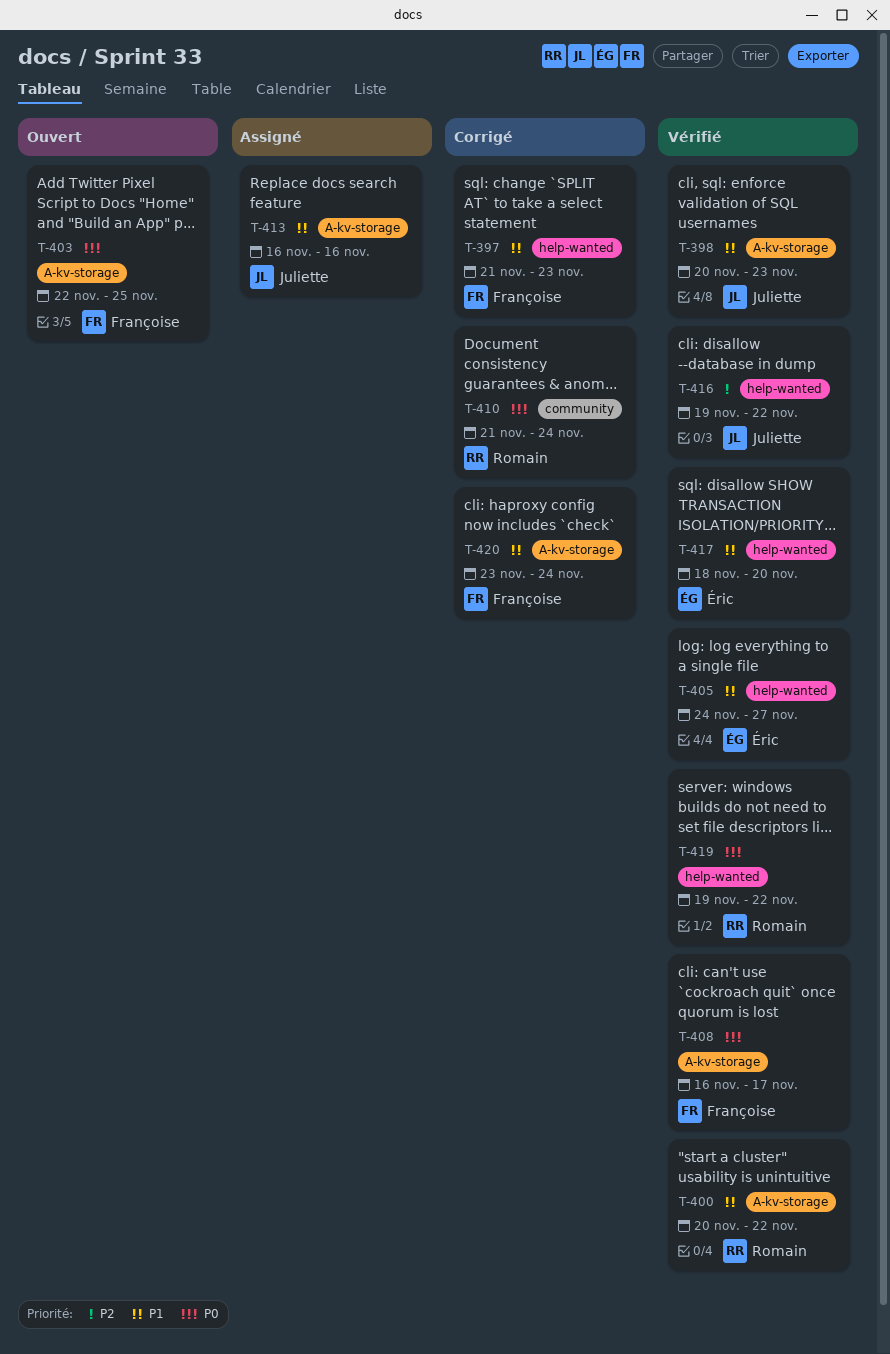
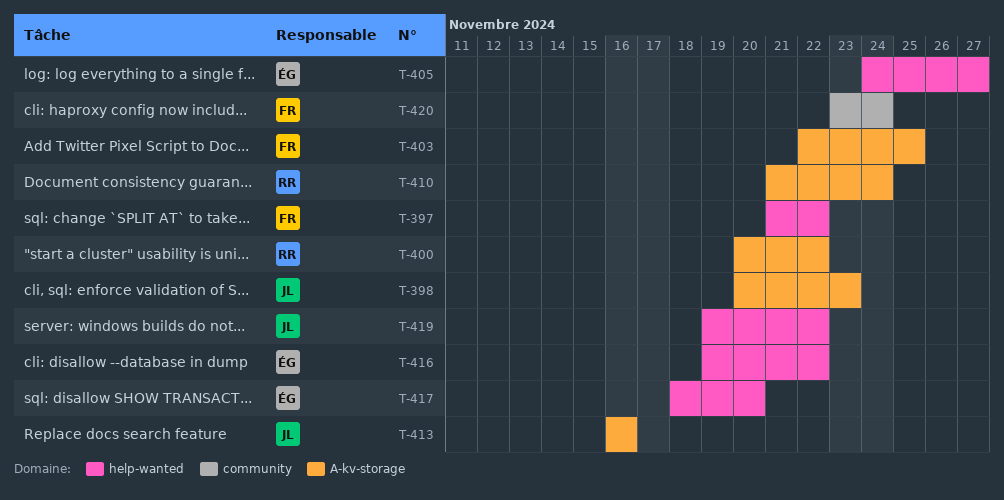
T-397, due: Nov 23 -> Nov 22
T-408: present -> none
T-410, label: community -> A-kv-storage
T-416, owner: Juliette -> Éric
T-419, owner: Romain -> Juliette
T-420, label: A-kv-storage -> community

